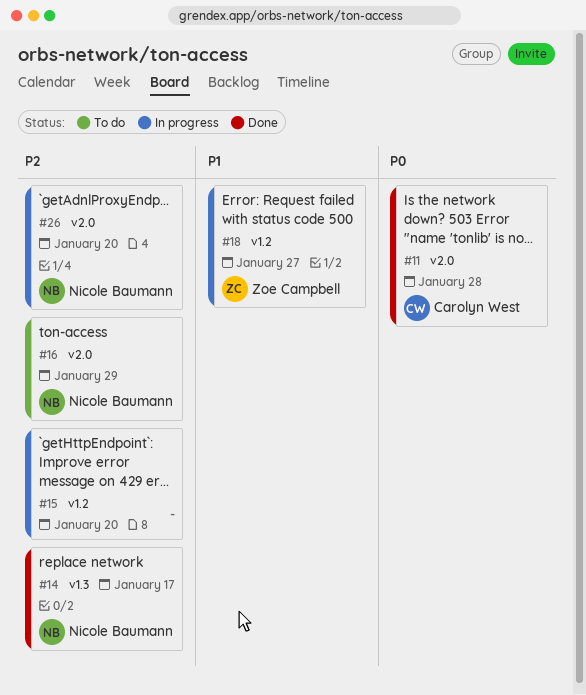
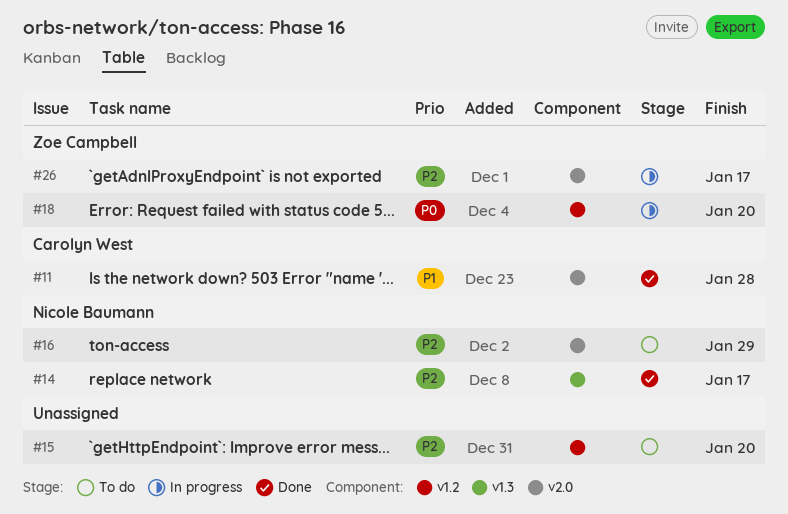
#11, priority: P0 -> P1
#15, status: In progress -> To do
#18, priority: P1 -> P0
#18, due: Jan 27 -> Jan 20
#26, owner: Nicole Baumann -> Zoe Campbell
#26, due: Jan 20 -> Jan 17

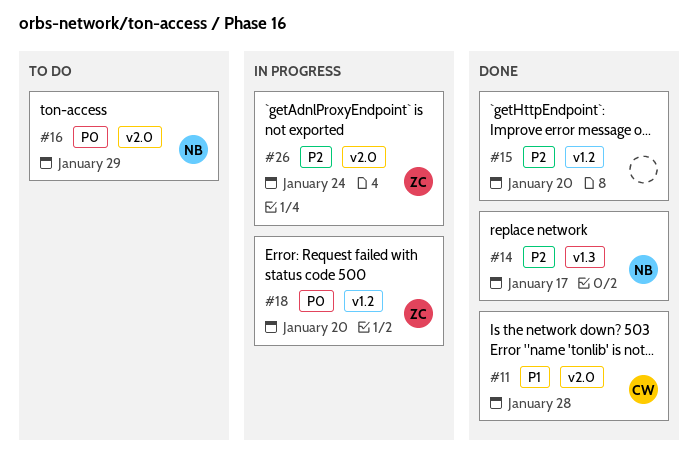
#15, status: To do -> Done
#16, priority: P2 -> P0
#26, due: Jan 17 -> Jan 24

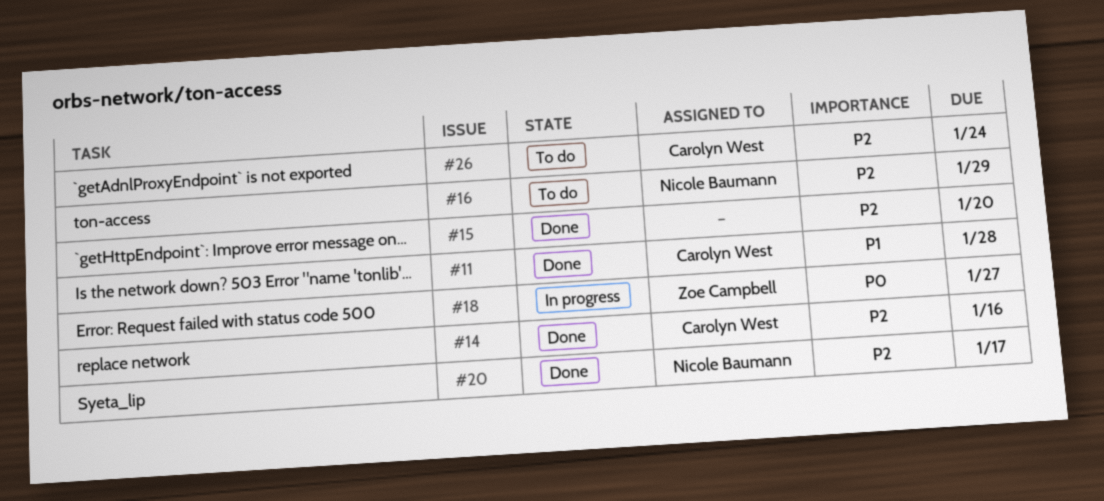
#14, owner: Nicole Baumann -> Carolyn West
#14, due: Jan 17 -> Jan 16
#16, priority: P0 -> P2
#18, due: Jan 20 -> Jan 27
#20: none -> present
#26, status: In progress -> To do
#26, owner: Zoe Campbell -> Carolyn West

